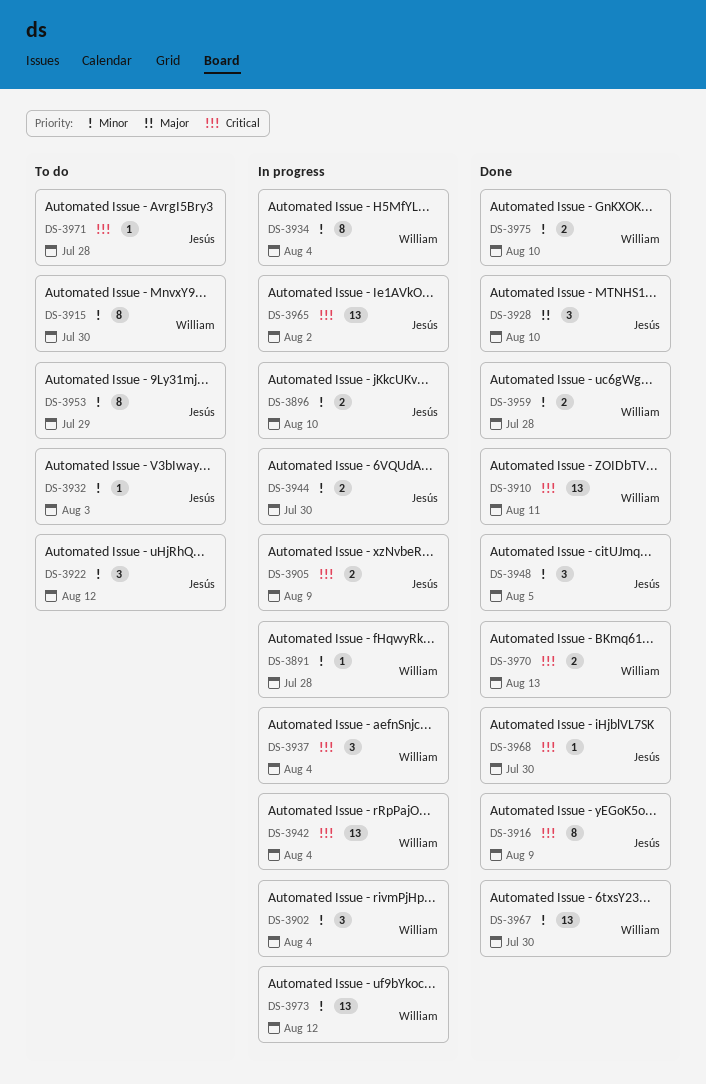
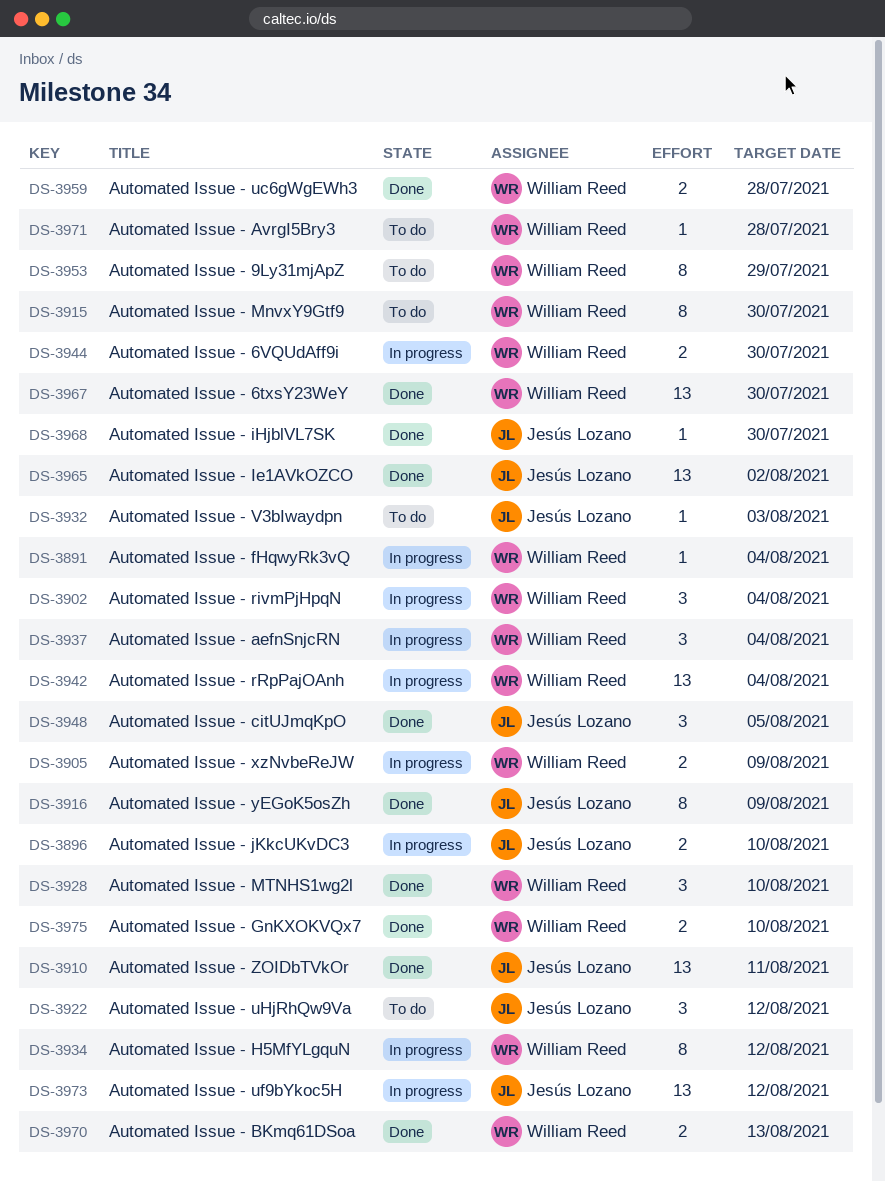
DS-3891, due: Jul 28 -> Aug 4
DS-3905, owner: Jesús Lozano -> William Reed
DS-3910, owner: William Reed -> Jesús Lozano
DS-3928, owner: Jesús Lozano -> William Reed
DS-3934, due: Aug 4 -> Aug 12
DS-3944, owner: Jesús Lozano -> William Reed
DS-3953, owner: Jesús Lozano -> William Reed
DS-3965, status: In progress -> Done
DS-3971, owner: Jesús Lozano -> William Reed
DS-3973, owner: William Reed -> Jesús Lozano

